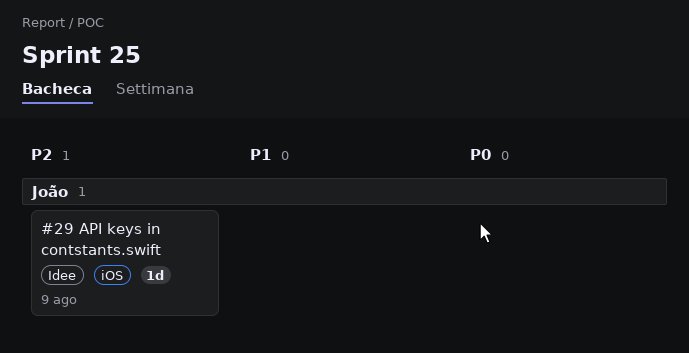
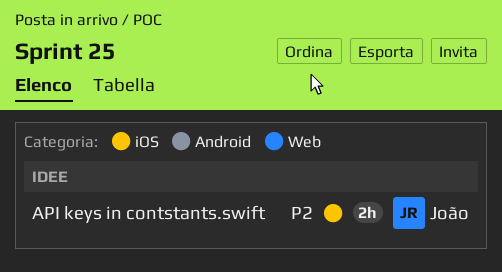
API keys in contstants.swift, estimate: 1d -> 2h

